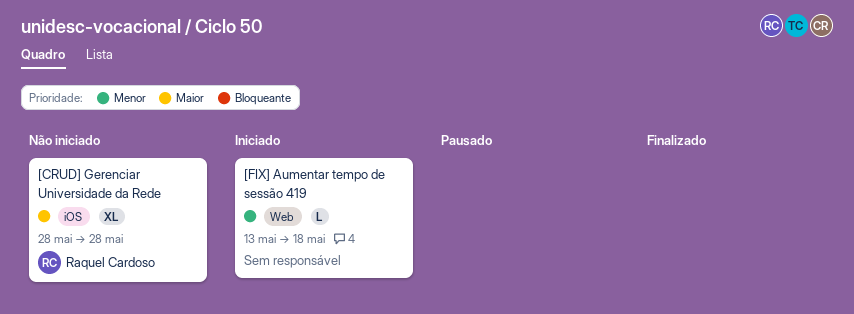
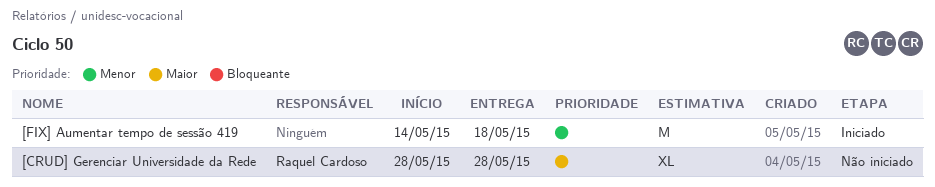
[FIX] Aumentar tempo de sessão 419, estimate: L -> M
[FIX] Aumentar tempo de sessão 419, start: May 13 -> May 14

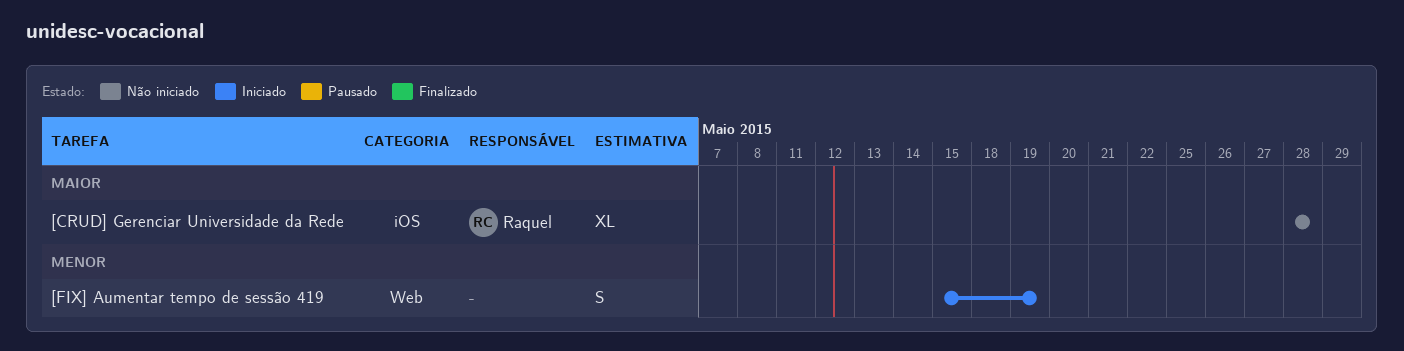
[FIX] Aumentar tempo de sessão 419, estimate: M -> S
[FIX] Aumentar tempo de sessão 419, start: May 14 -> May 15
[FIX] Aumentar tempo de sessão 419, due: May 18 -> May 19

